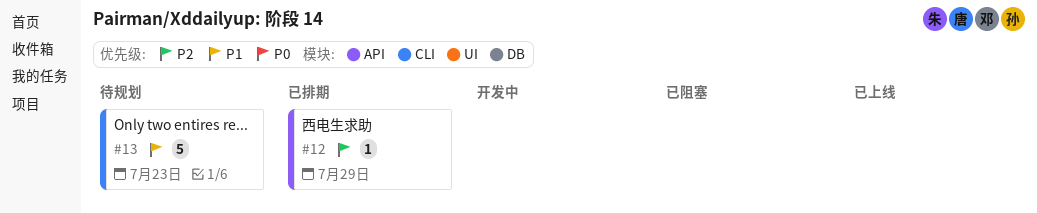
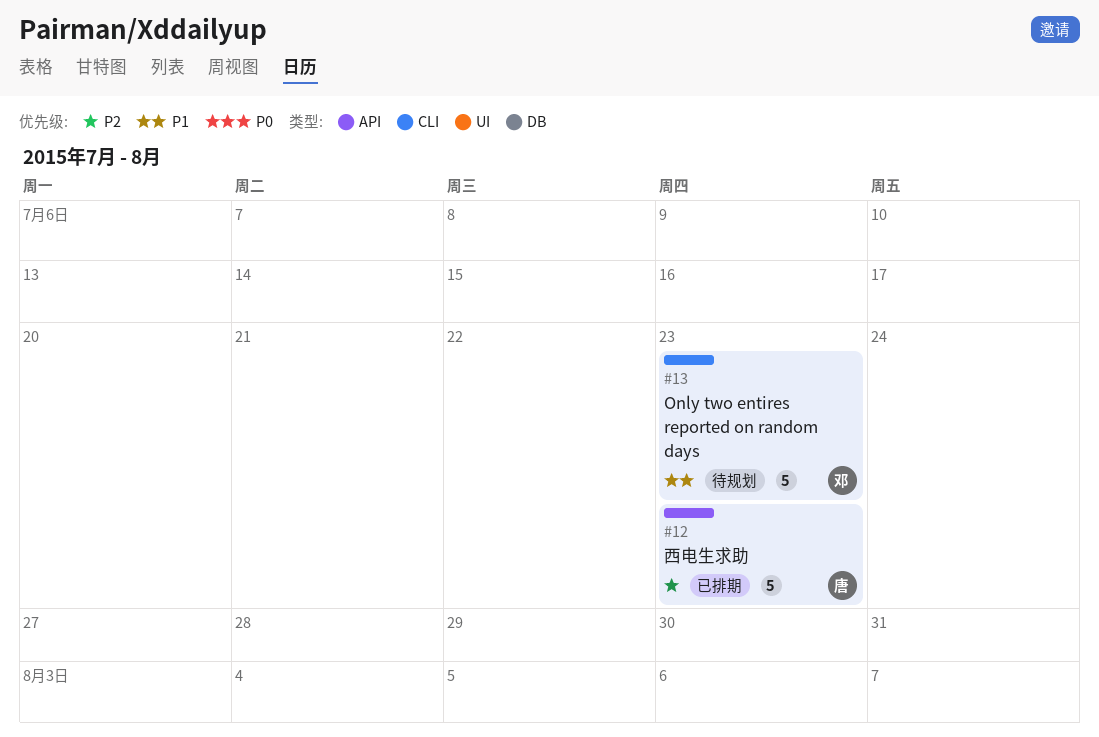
#12, estimate: 1 -> 5
#12, due: Jul 29 -> Jul 23

